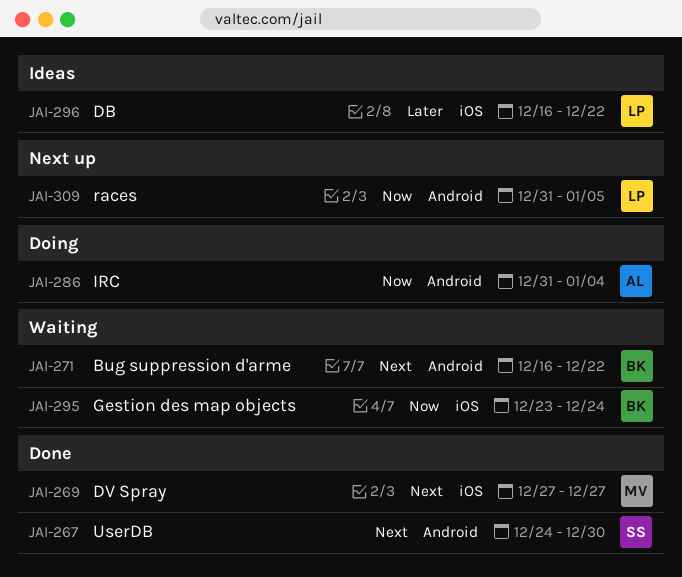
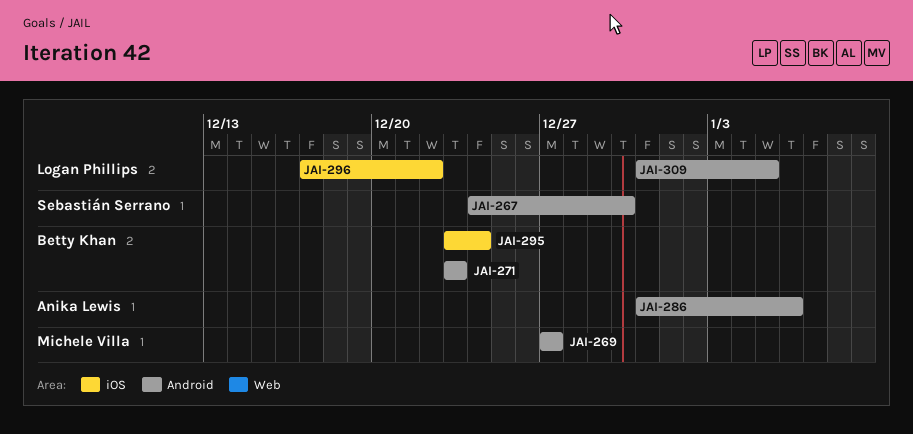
JAI-269, label: iOS -> Android
JAI-271, start: Dec 16 -> Dec 23
JAI-271, due: Dec 22 -> Dec 23
JAI-286, due: Jan 4 -> Jan 6
JAI-296, start: Dec 16 -> Dec 17

